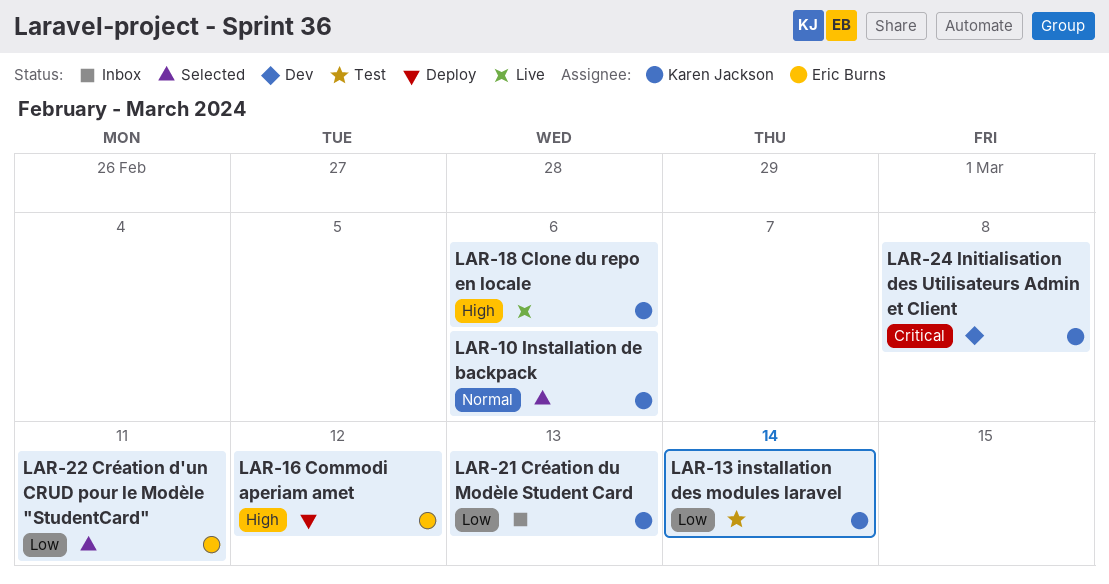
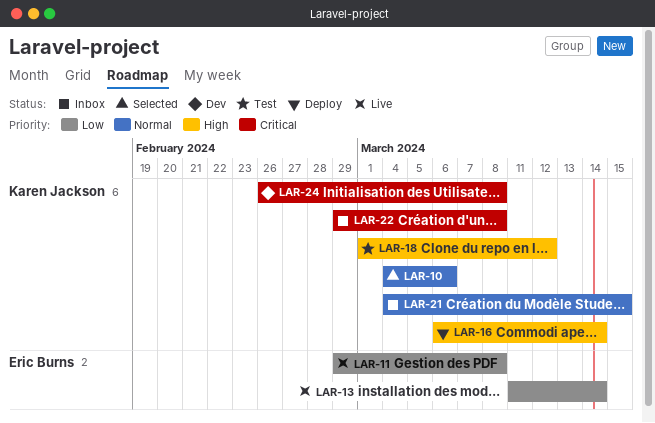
LAR-11: none -> present
LAR-13, status: Test -> Live
LAR-13, owner: Karen Jackson -> Eric Burns
LAR-16, owner: Eric Burns -> Karen Jackson
LAR-16, due: Mar 12 -> Mar 14
LAR-18, status: Live -> Test
LAR-18, due: Mar 6 -> Mar 12
LAR-21, priority: Low -> Normal
LAR-21, due: Mar 13 -> Mar 15
LAR-22, status: Selected -> Inbox
LAR-22, owner: Eric Burns -> Karen Jackson
LAR-22, priority: Low -> Critical
LAR-22, due: Mar 11 -> Mar 8

